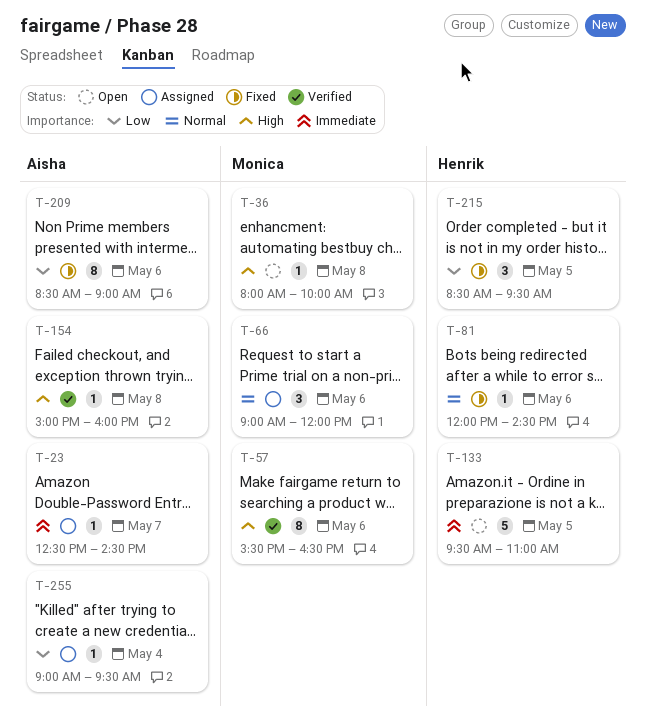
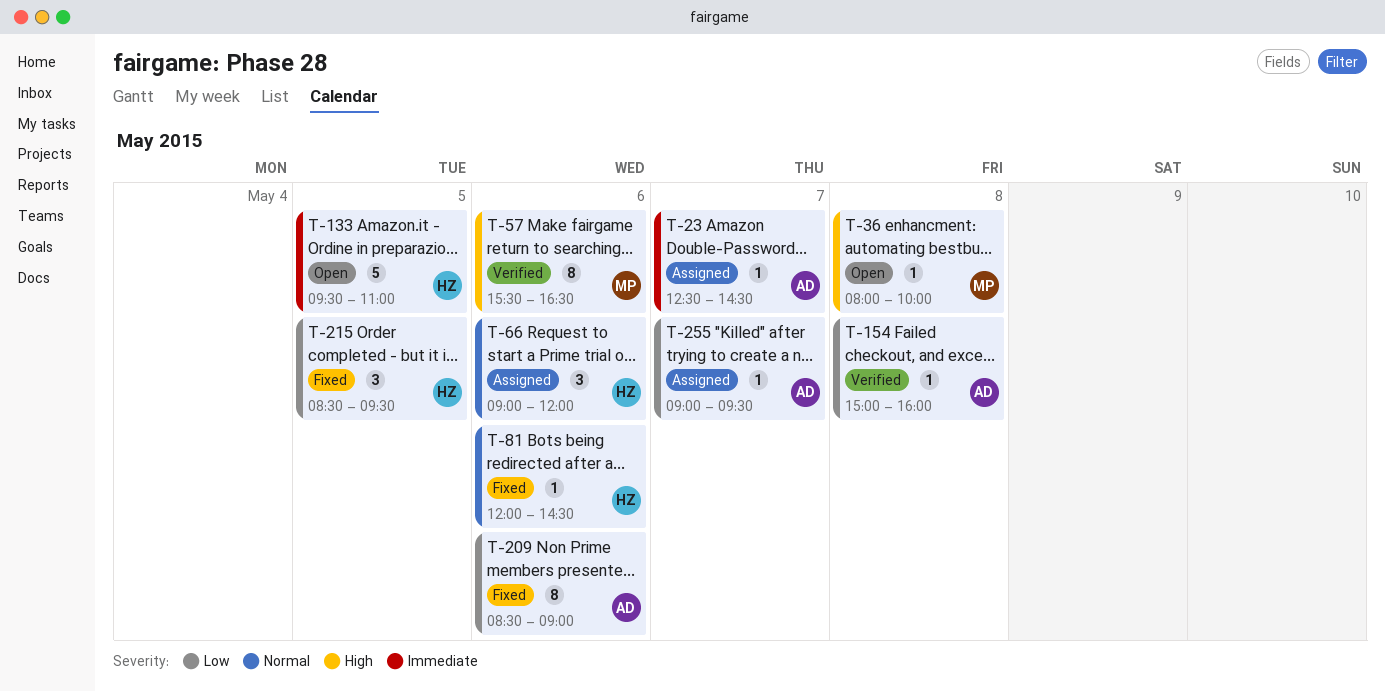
T-66, owner: Monica -> Henrik
T-154, priority: High -> Low
T-255, day: May 4 -> May 7

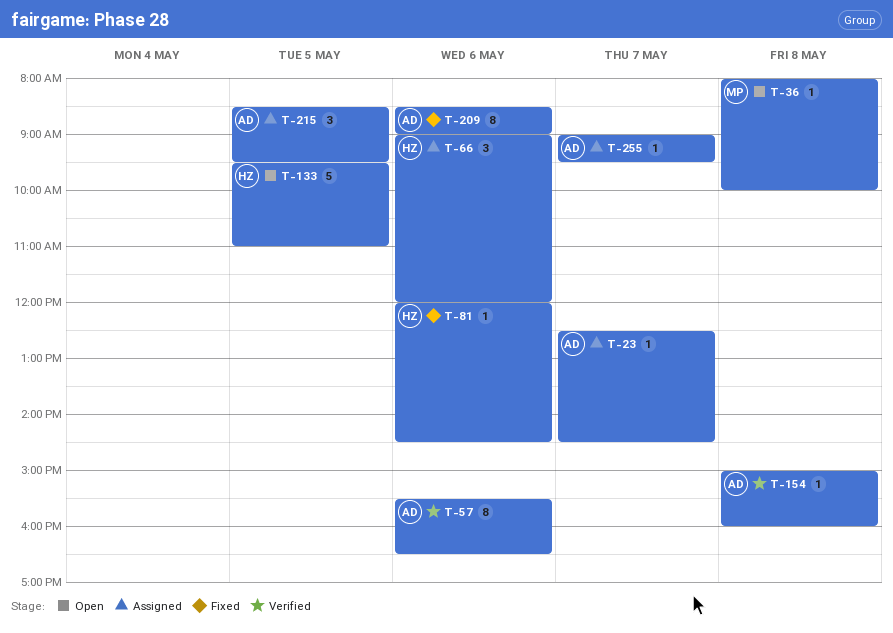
T-57, owner: MP -> AD
T-215, status: Fixed -> Assigned
T-215, owner: HZ -> AD

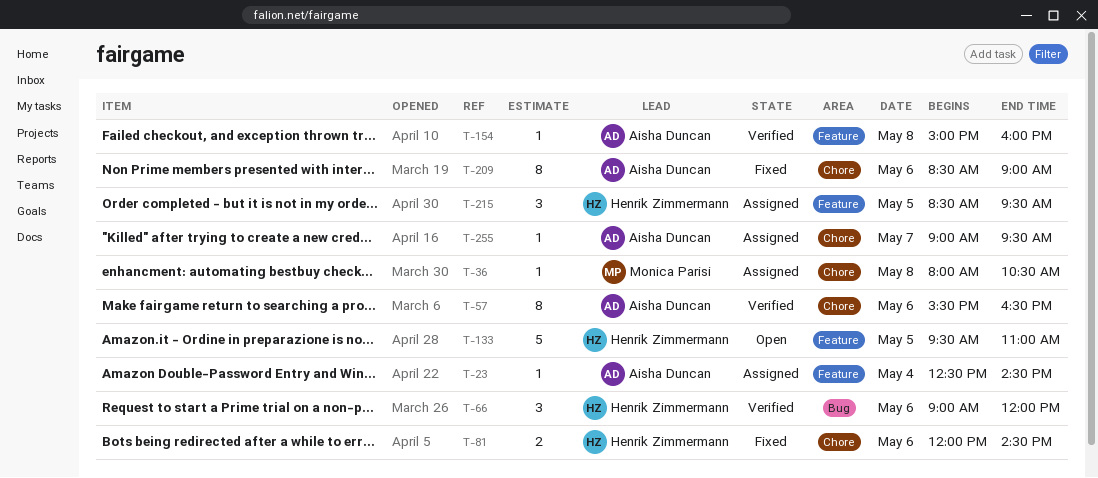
T-23, day: May 7 -> May 4
T-36, status: Open -> Assigned
T-36, ends: 10:00 -> 10:30
T-66, status: Assigned -> Verified
T-81, estimate: 1 -> 2
T-215, owner: Aisha Duncan -> Henrik Zimmermann

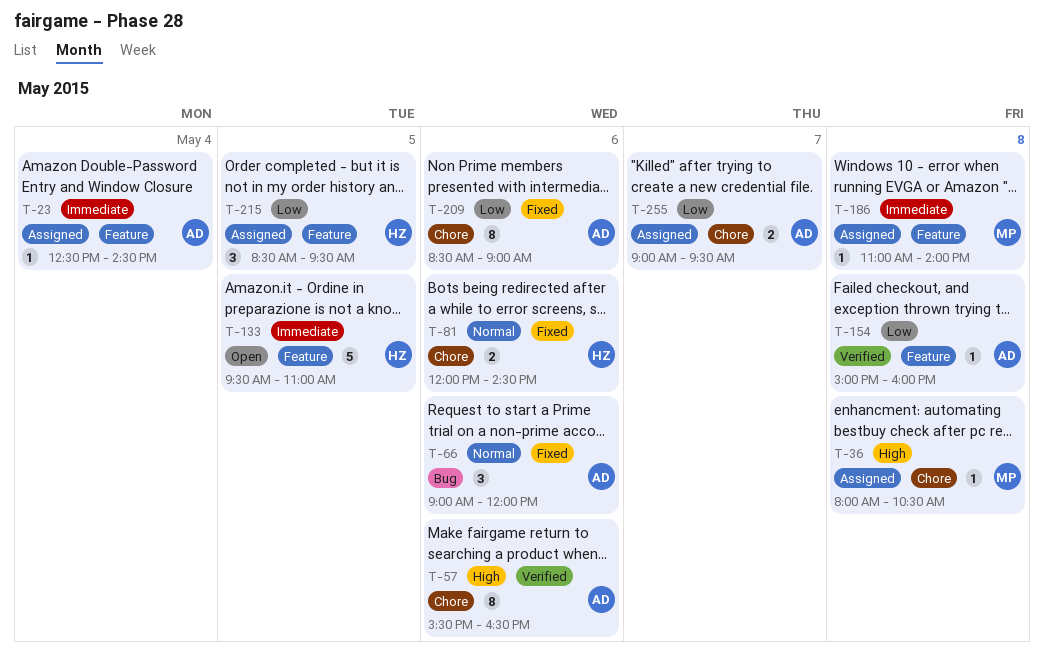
T-66, status: Verified -> Fixed
T-66, owner: Henrik Zimmermann -> Aisha Duncan
T-186: none -> present
T-255, estimate: 1 -> 2

